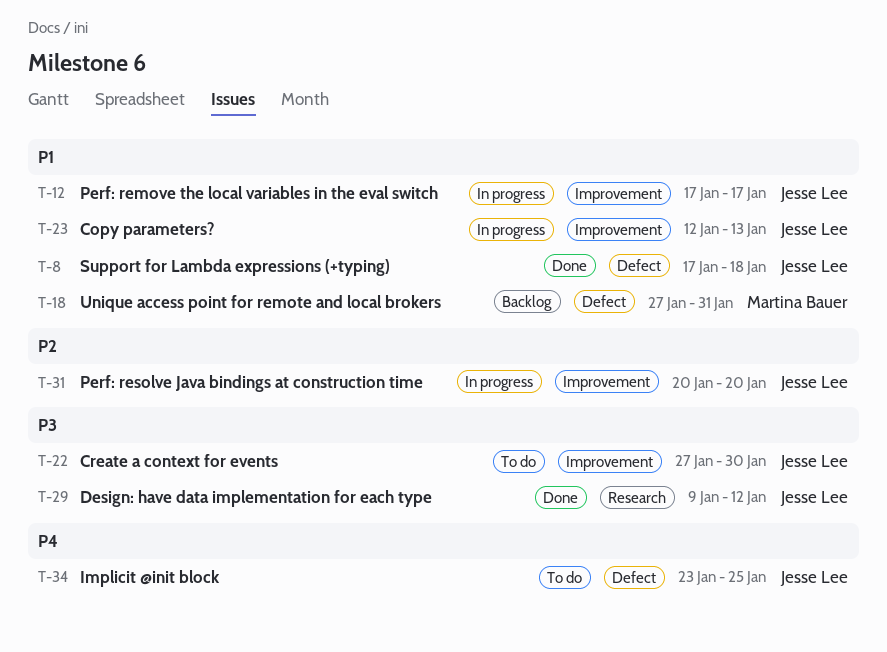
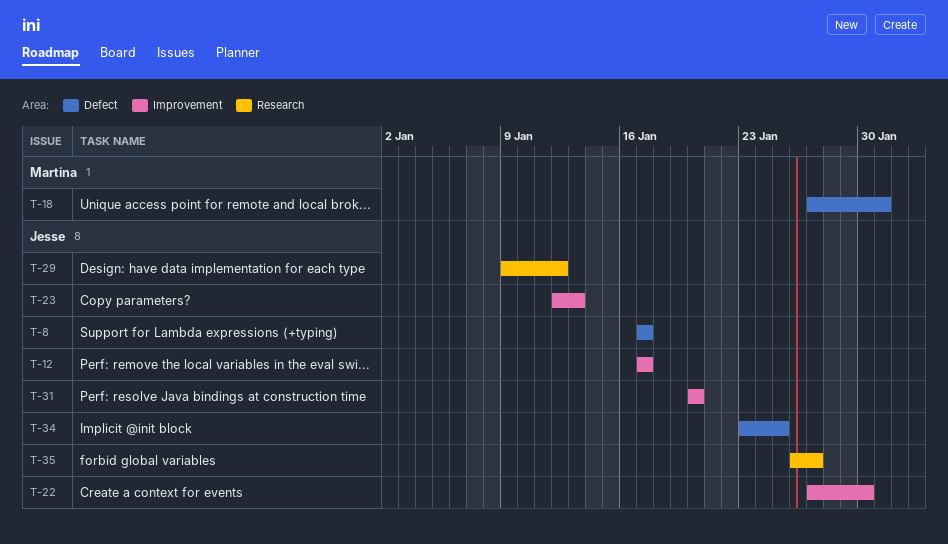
T-8, due: Jan 18 -> Jan 17
T-35: none -> present

